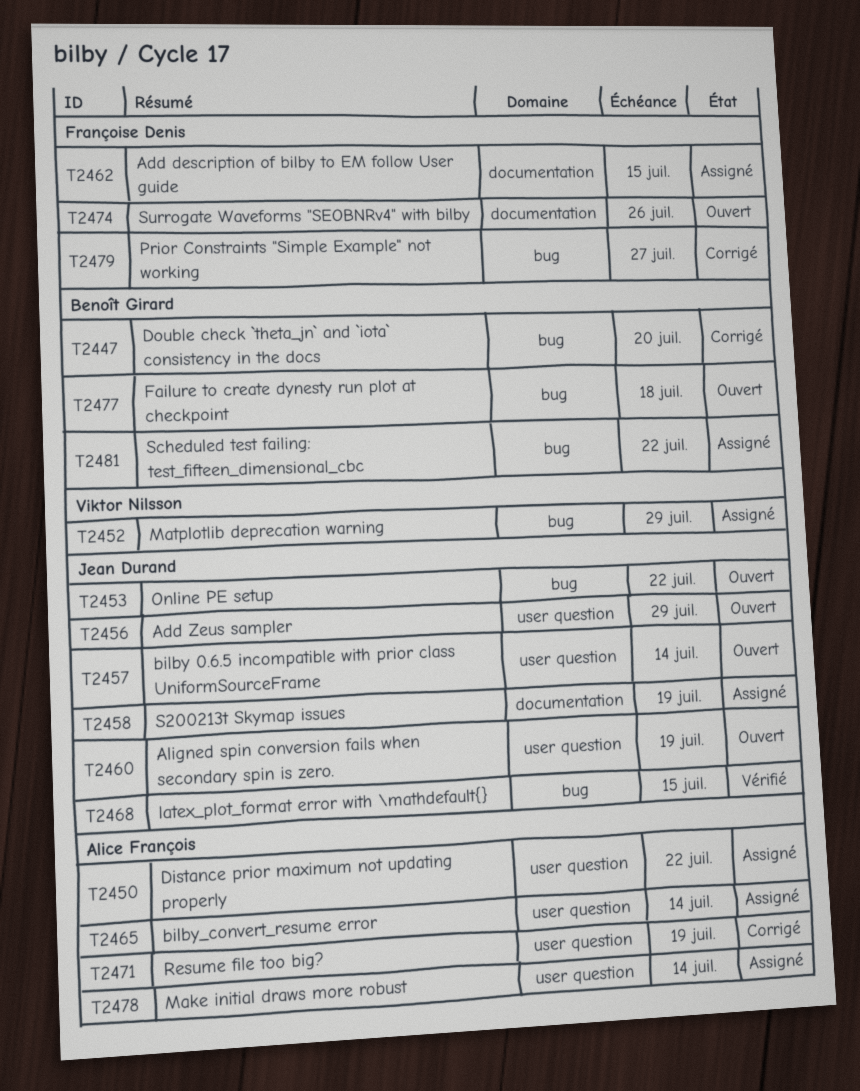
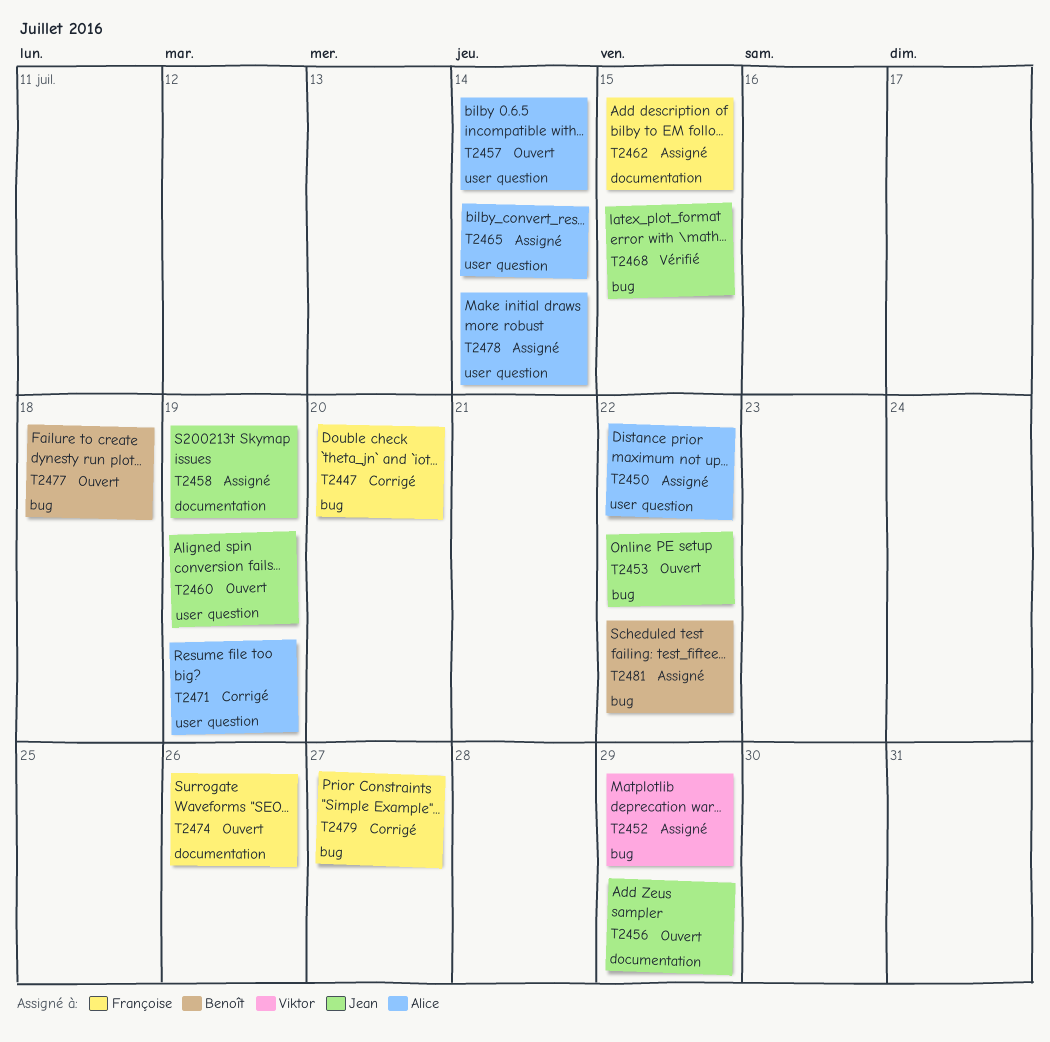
T2447, owner: Benoît Girard -> Françoise Denis
T2456, label: user question -> documentation
T2457, owner: Jean Durand -> Alice François

